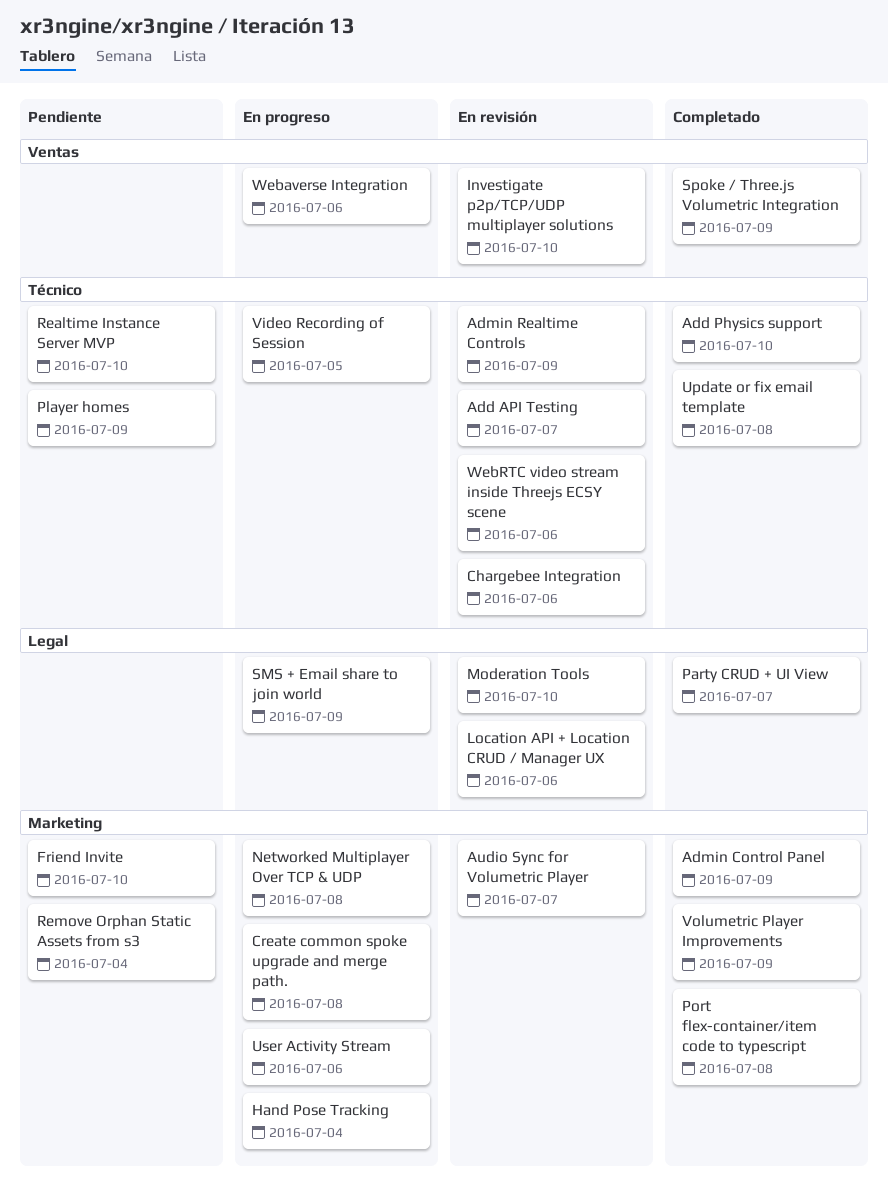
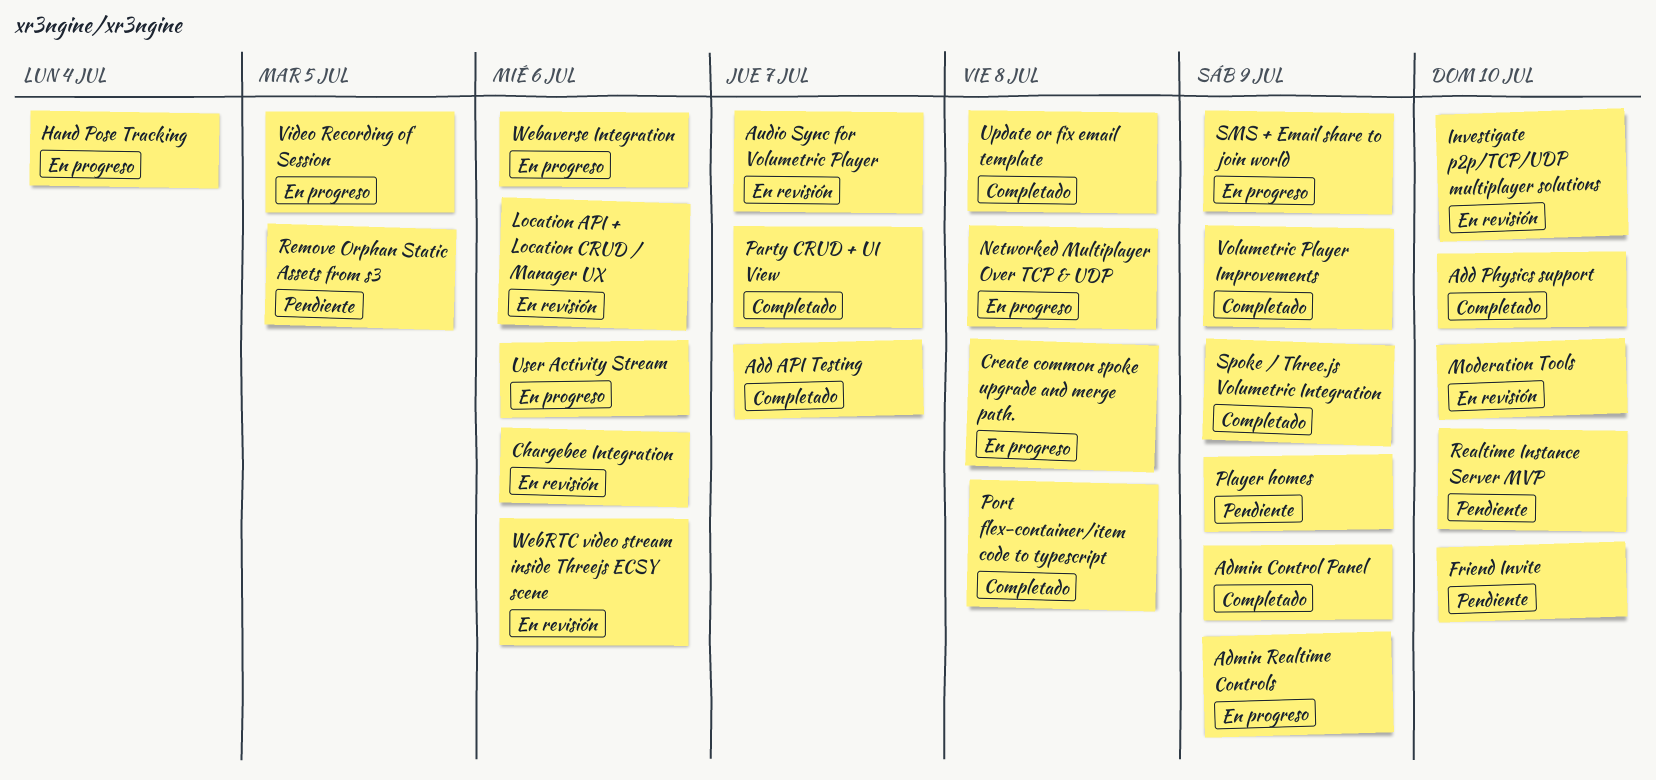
Add API Testing, status: En revisión -> Completado
Admin Realtime Controls, status: En revisión -> En progreso
Remove Orphan Static Assets from s3, due: Jul 4 -> Jul 5

